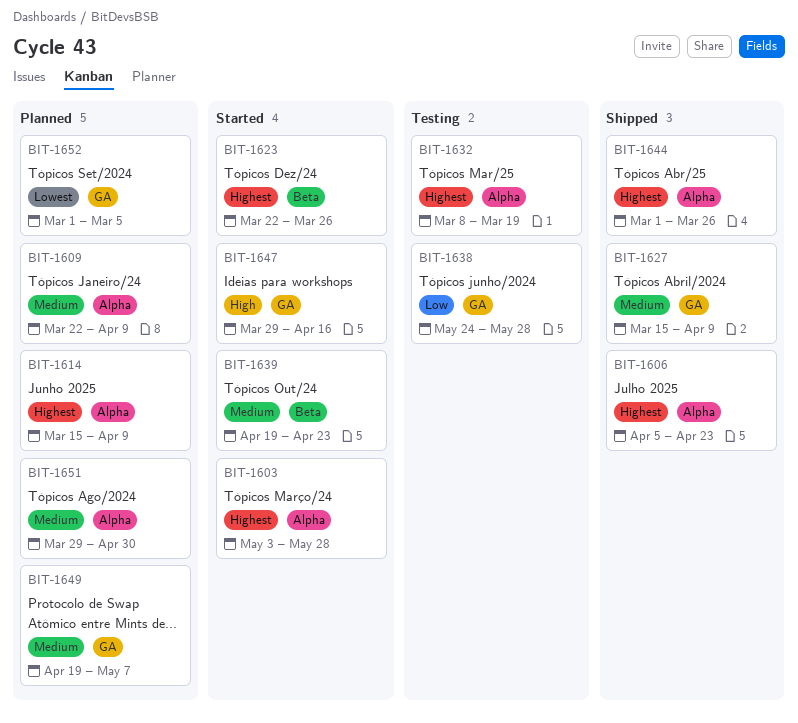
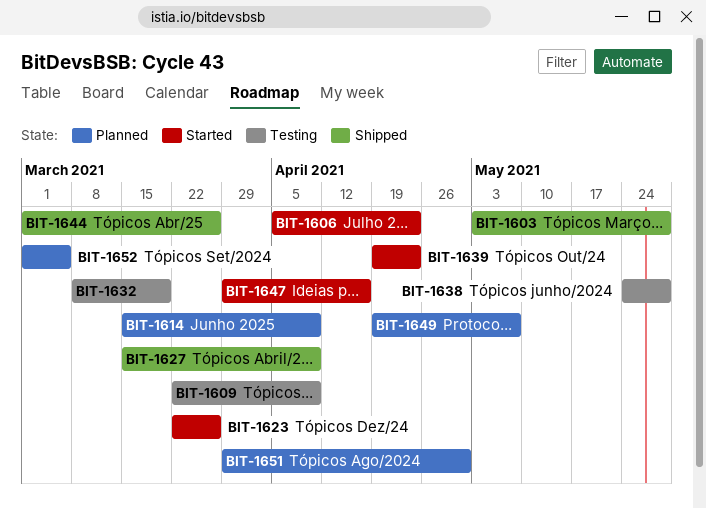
BIT-1603, status: Started -> Shipped
BIT-1606, status: Shipped -> Started
BIT-1609, status: Planned -> Testing

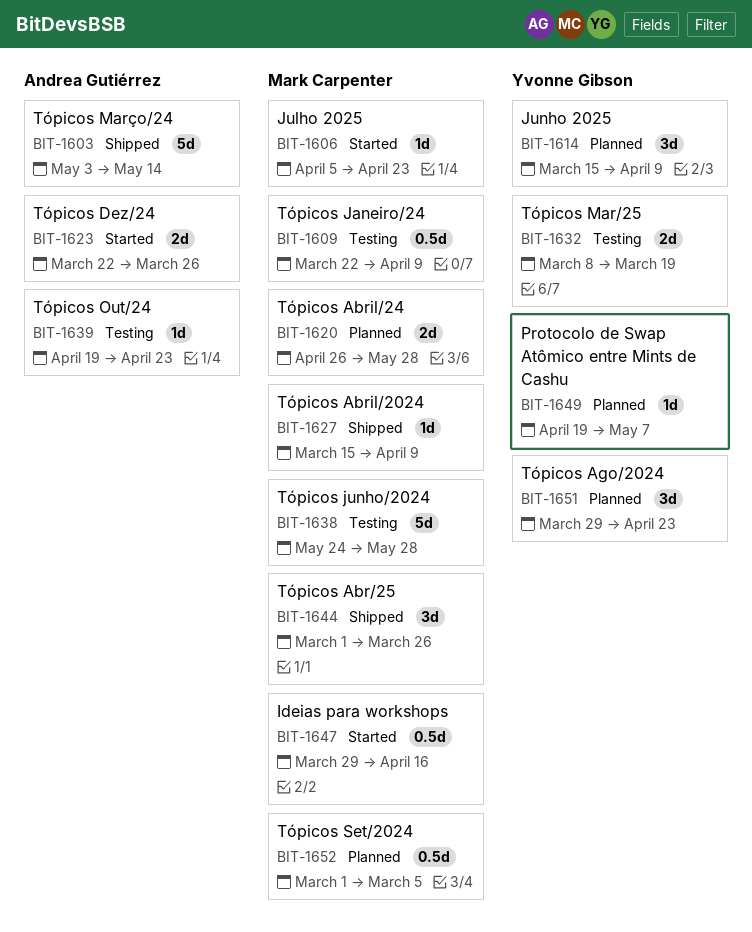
BIT-1603, due: May 28 -> May 14
BIT-1620: none -> present
BIT-1639, status: Started -> Testing
BIT-1651, due: Apr 30 -> Apr 23

